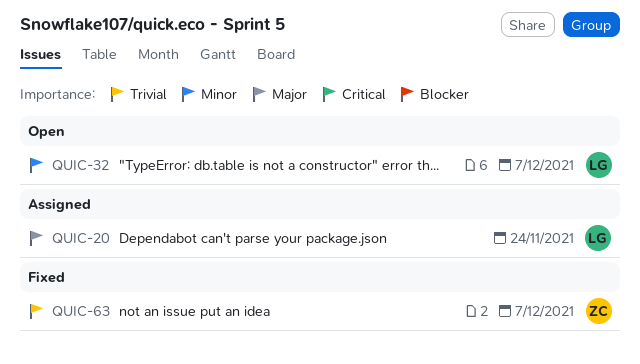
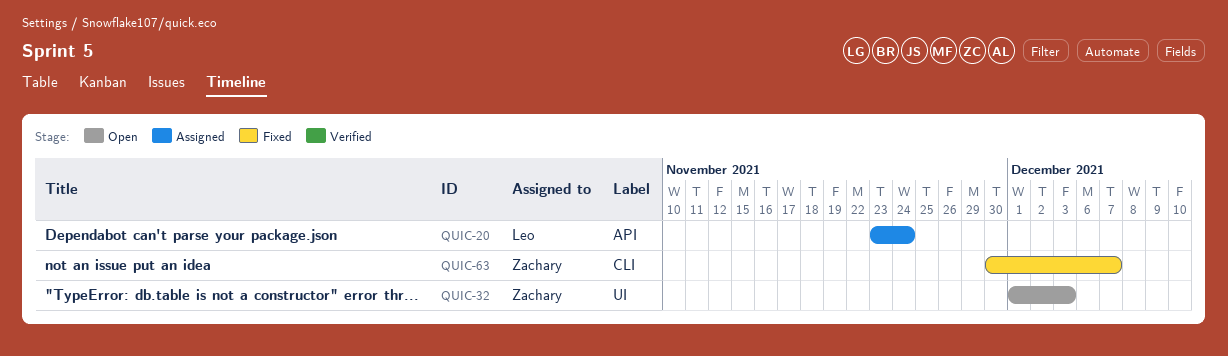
QUIC-32, owner: Leo -> Zachary
QUIC-32, due: Dec 7 -> Dec 3

